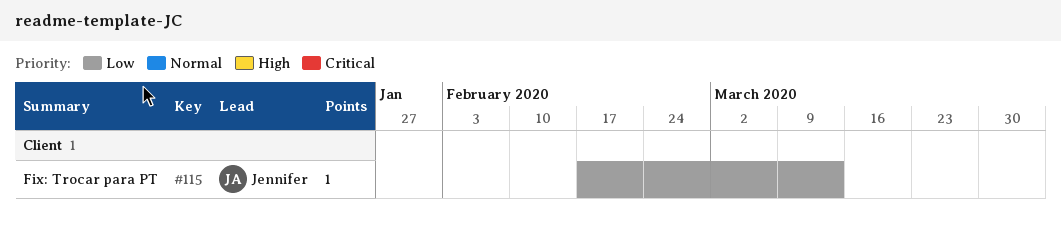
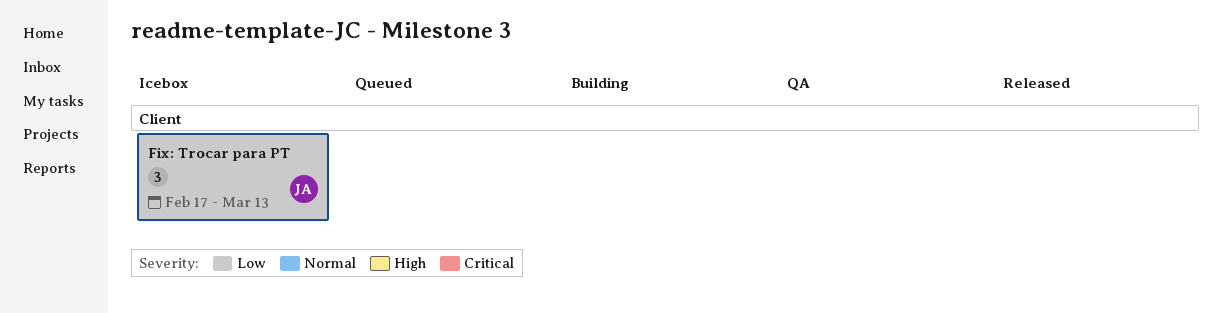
Fix: Trocar para PT, estimate: 1 -> 3

